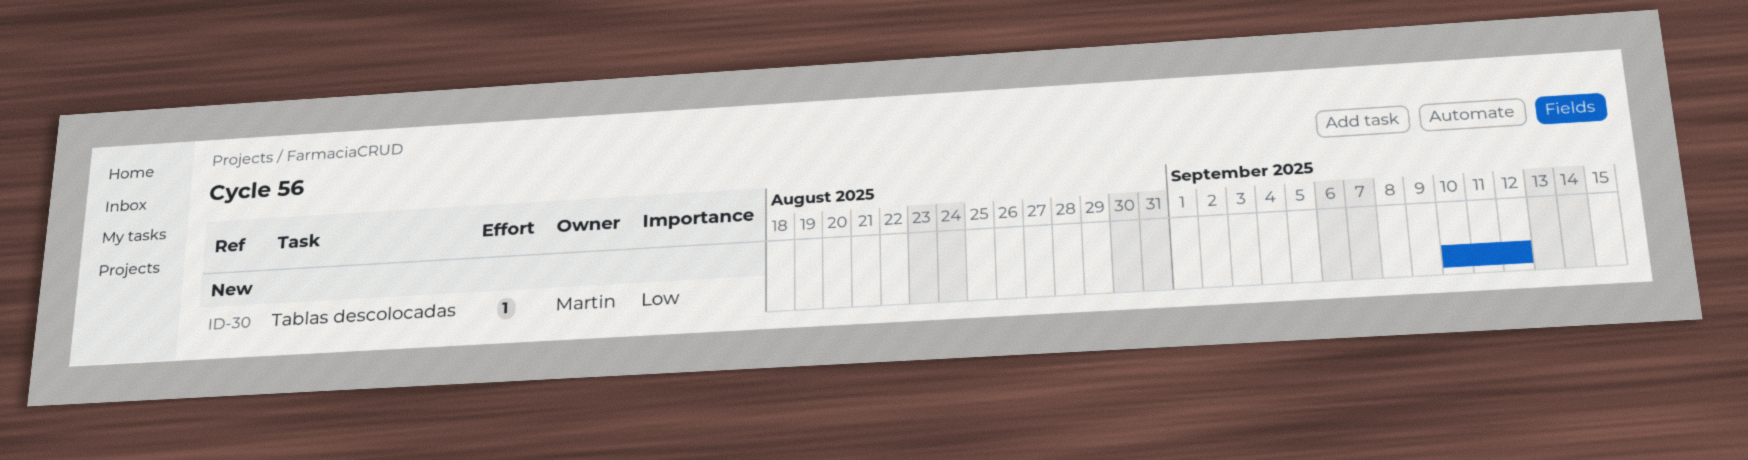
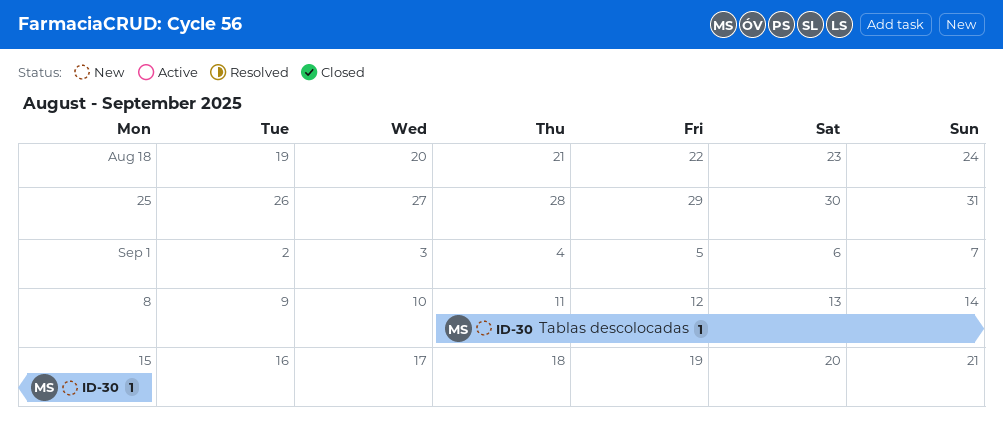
ID-30, start: Sep 10 -> Sep 11
ID-30, due: Sep 12 -> Sep 15

